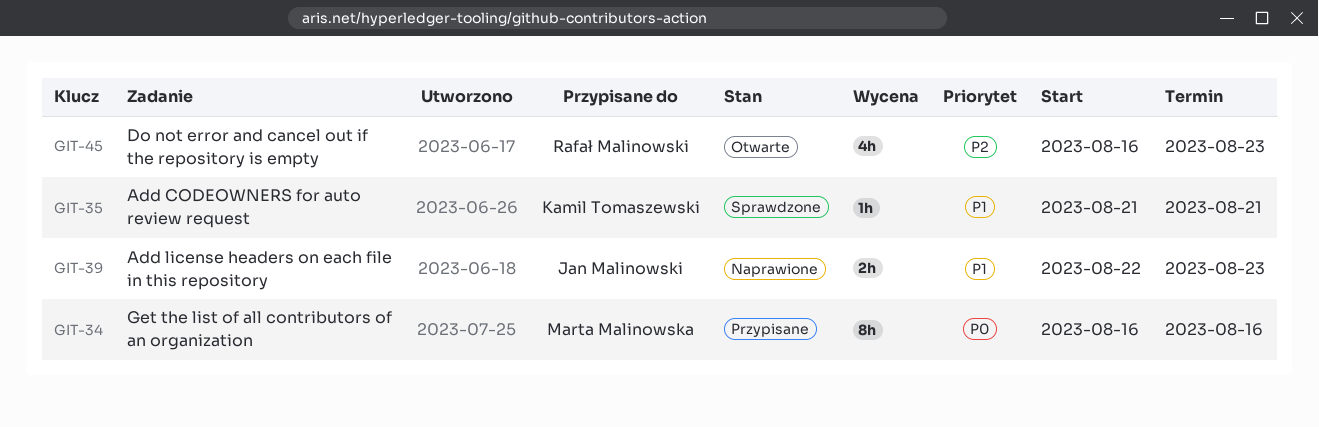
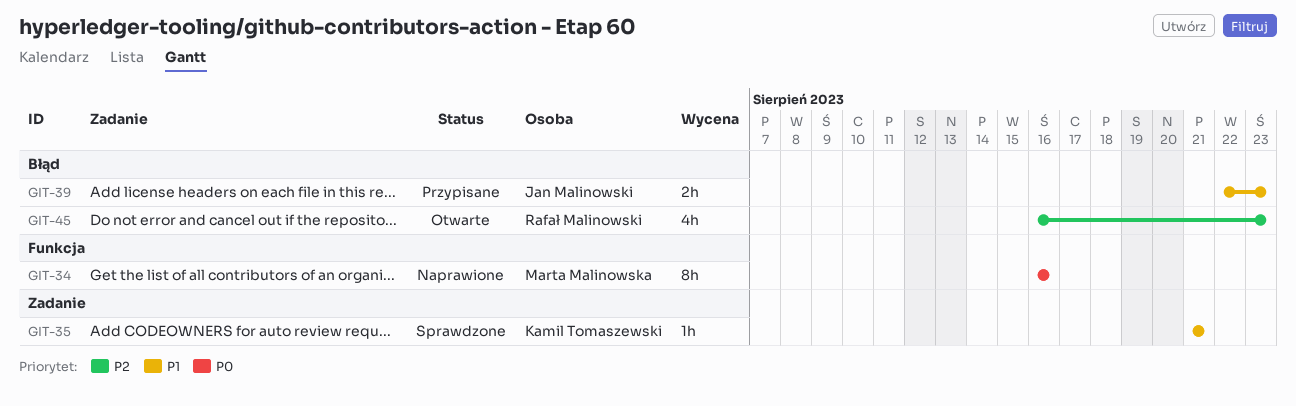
GIT-34, status: Przypisane -> Naprawione
GIT-39, status: Naprawione -> Przypisane

